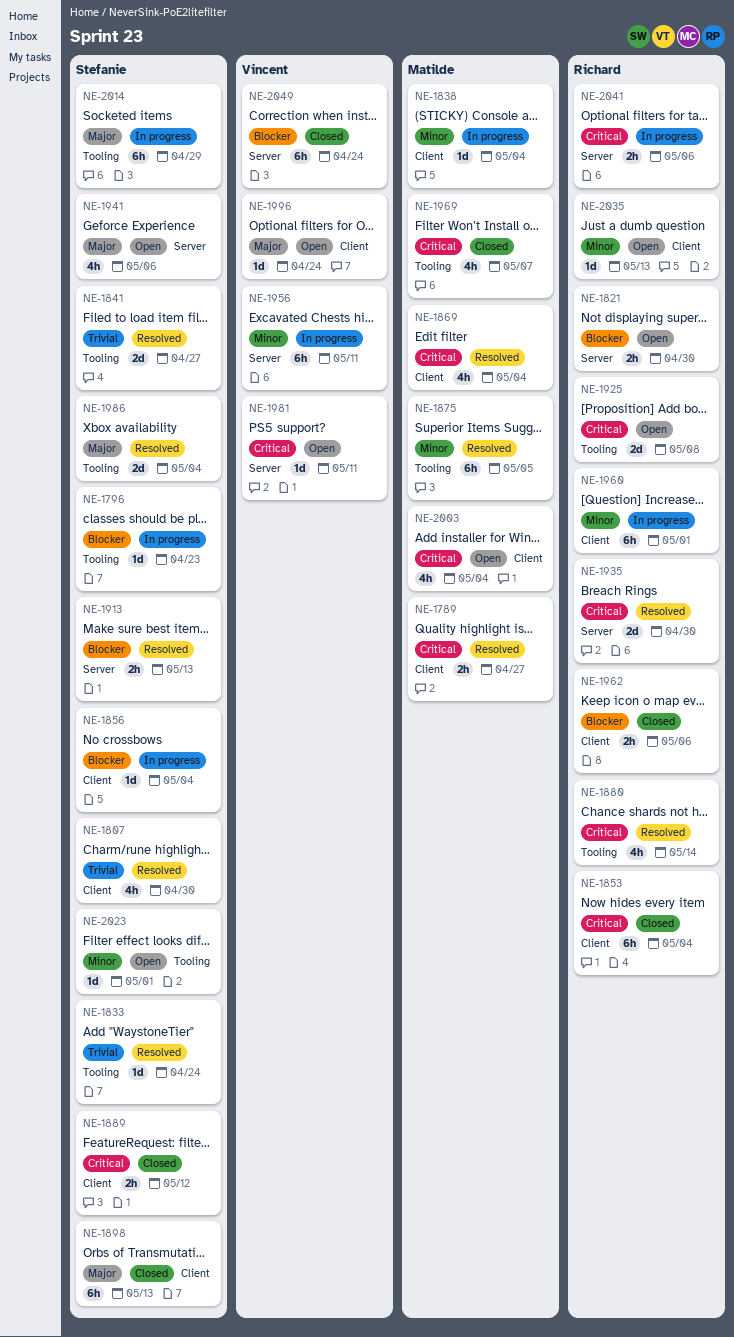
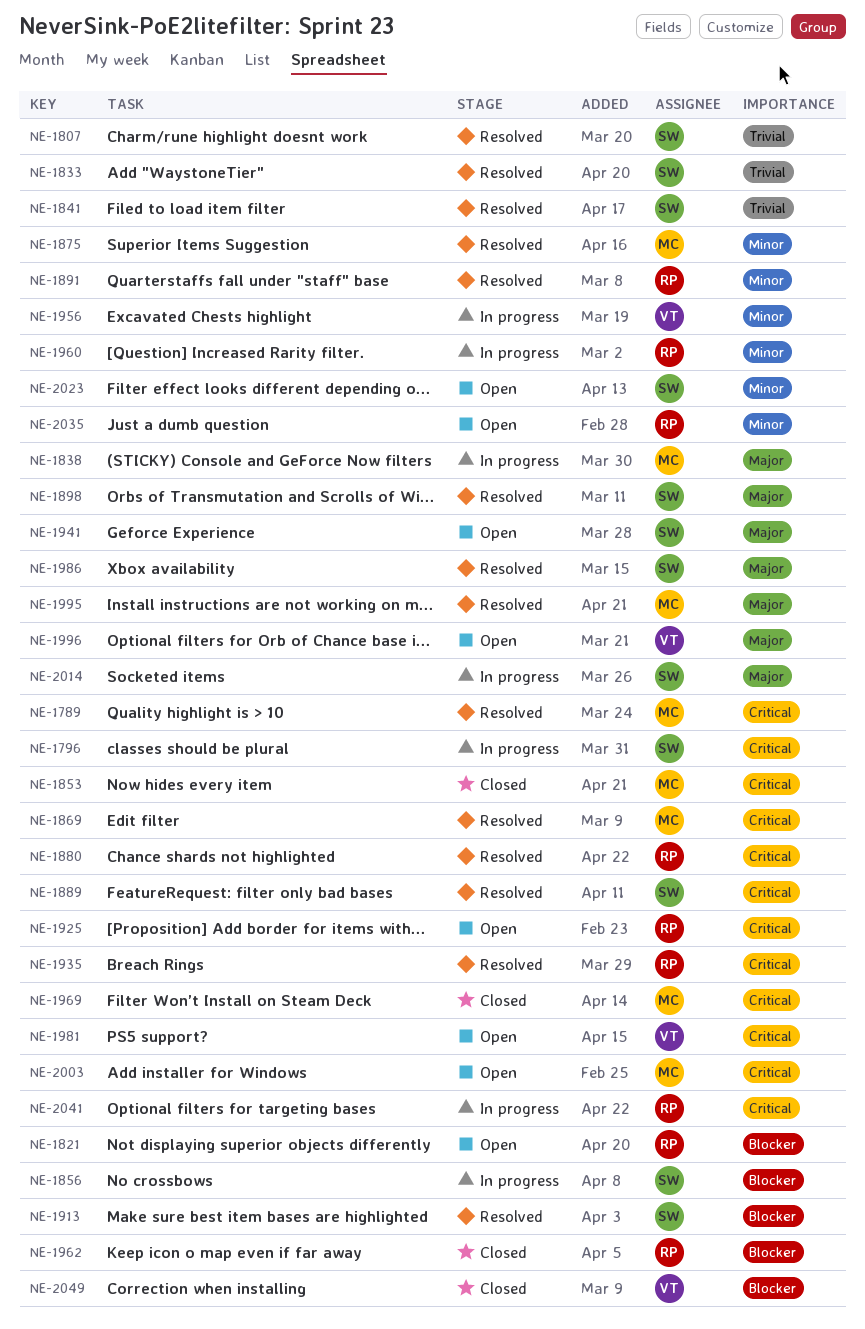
NE-1796, priority: Blocker -> Critical
NE-1838, priority: Minor -> Major
NE-1853, owner: Richard -> Matilde
NE-1889, status: Closed -> Resolved
NE-1891: none -> present
NE-1898, status: Closed -> Resolved
NE-1995: none -> present

